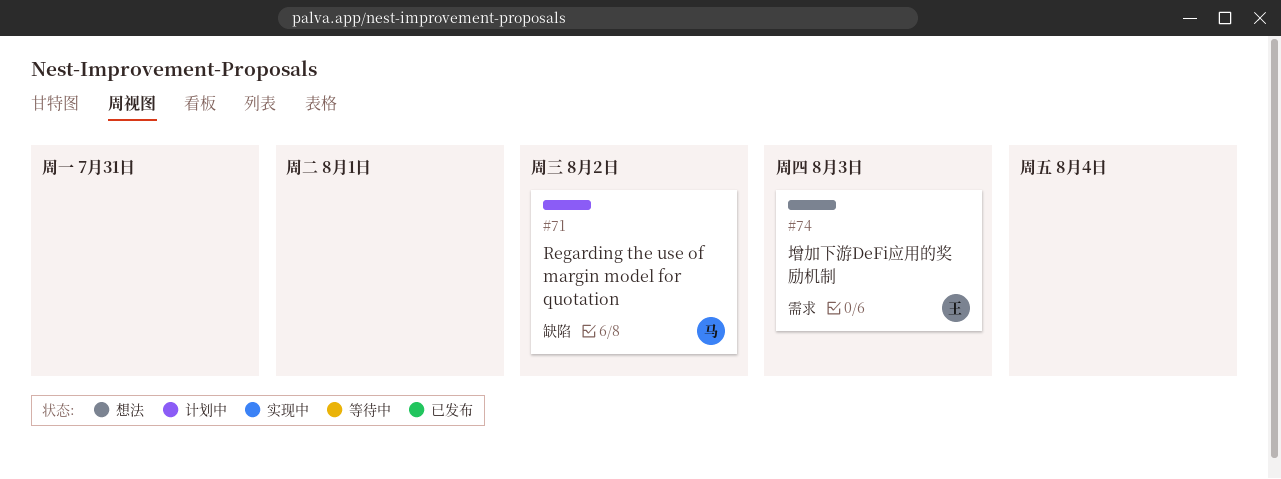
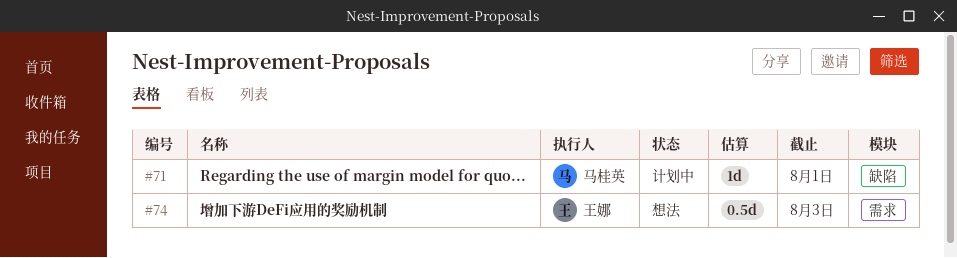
#71, due: Aug 2 -> Aug 1

